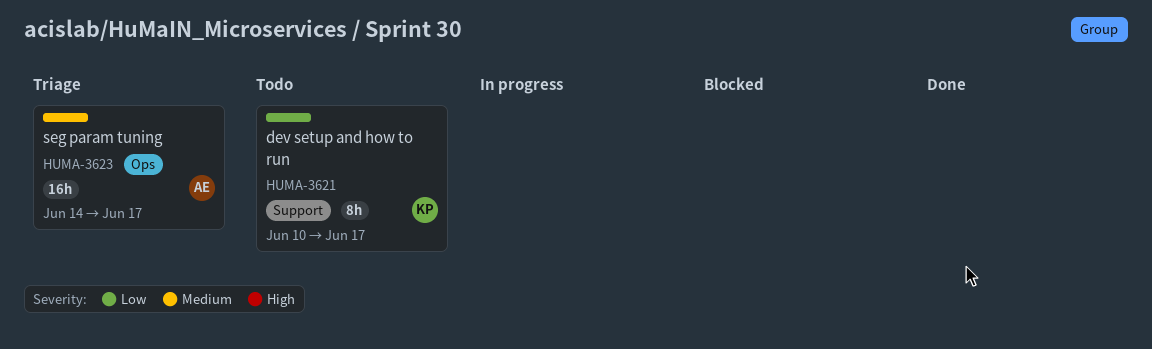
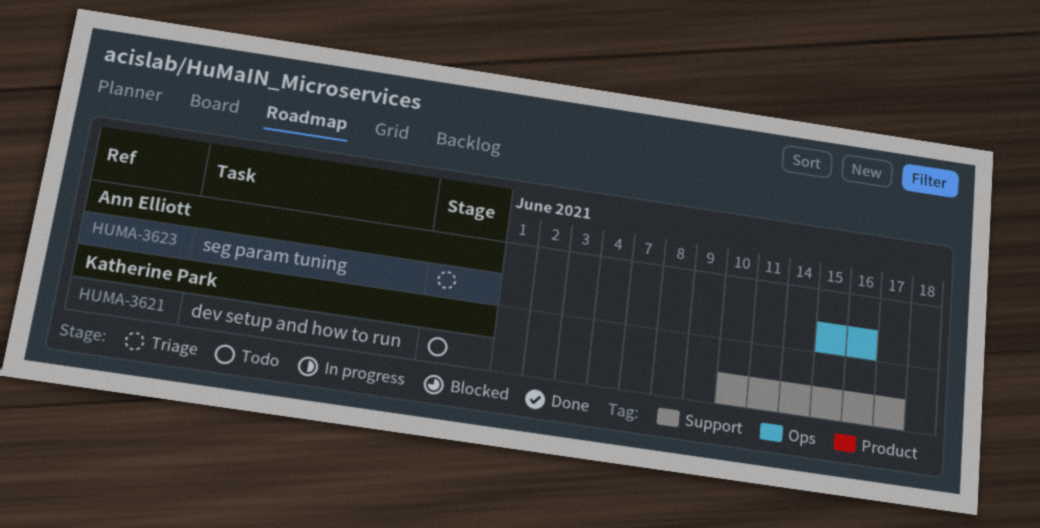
HUMA-3623, start: Jun 14 -> Jun 15
HUMA-3623, due: Jun 17 -> Jun 16

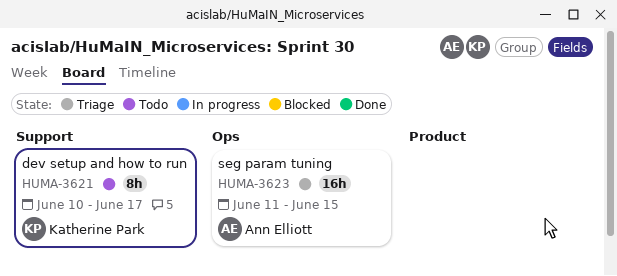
HUMA-3623, start: Jun 15 -> Jun 11
HUMA-3623, due: Jun 16 -> Jun 15

